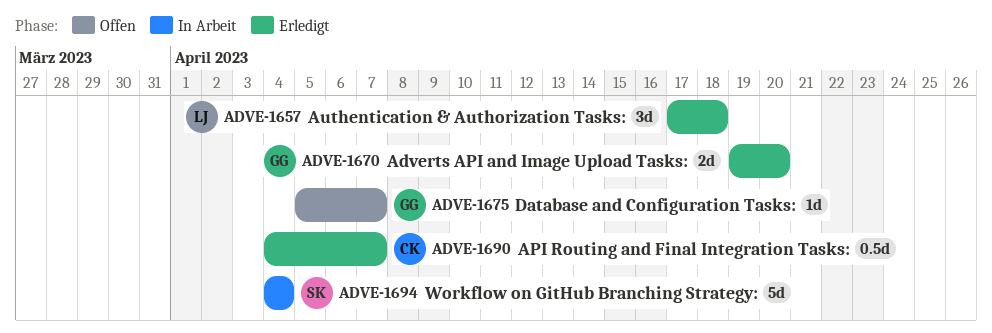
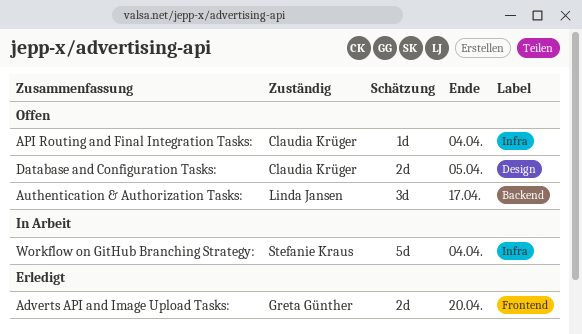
API Routing and Final Integration Tasks:, status: Erledigt -> Offen
API Routing and Final Integration Tasks:, estimate: 0.5d -> 1d
API Routing and Final Integration Tasks:, due: Apr 7 -> Apr 4
Authentication & Authorization Tasks:, status: Erledigt -> Offen
Authentication & Authorization Tasks:, due: Apr 18 -> Apr 17
Database and Configuration Tasks:, owner: Greta Günther -> Claudia Krüger
Database and Configuration Tasks:, estimate: 1d -> 2d
Database and Configuration Tasks:, due: Apr 7 -> Apr 5

